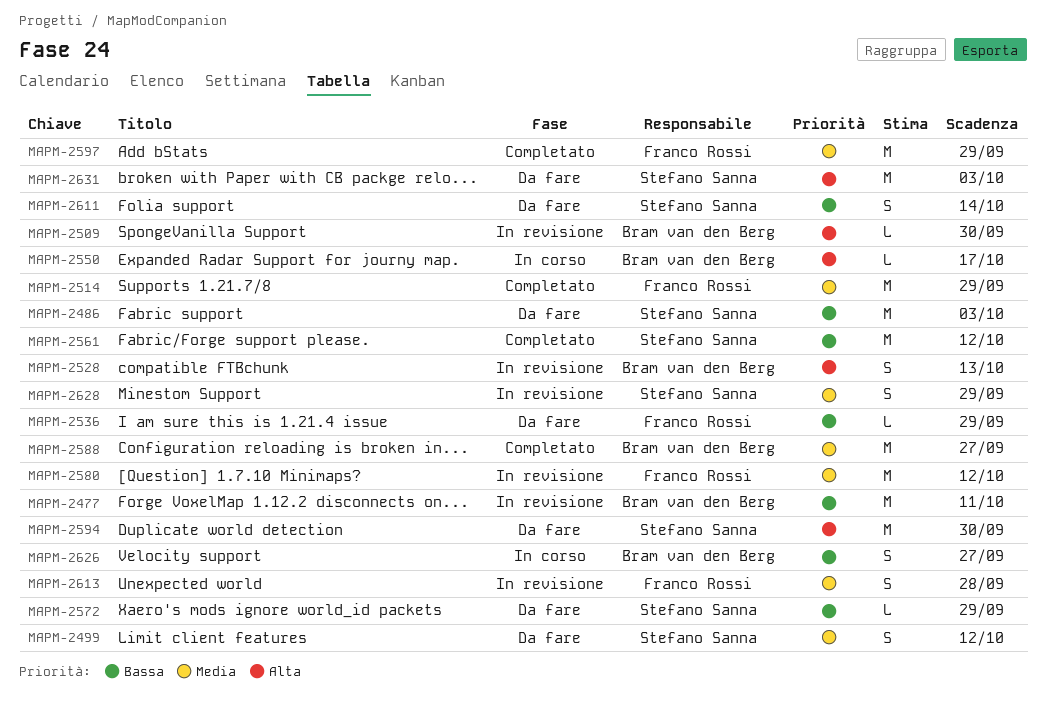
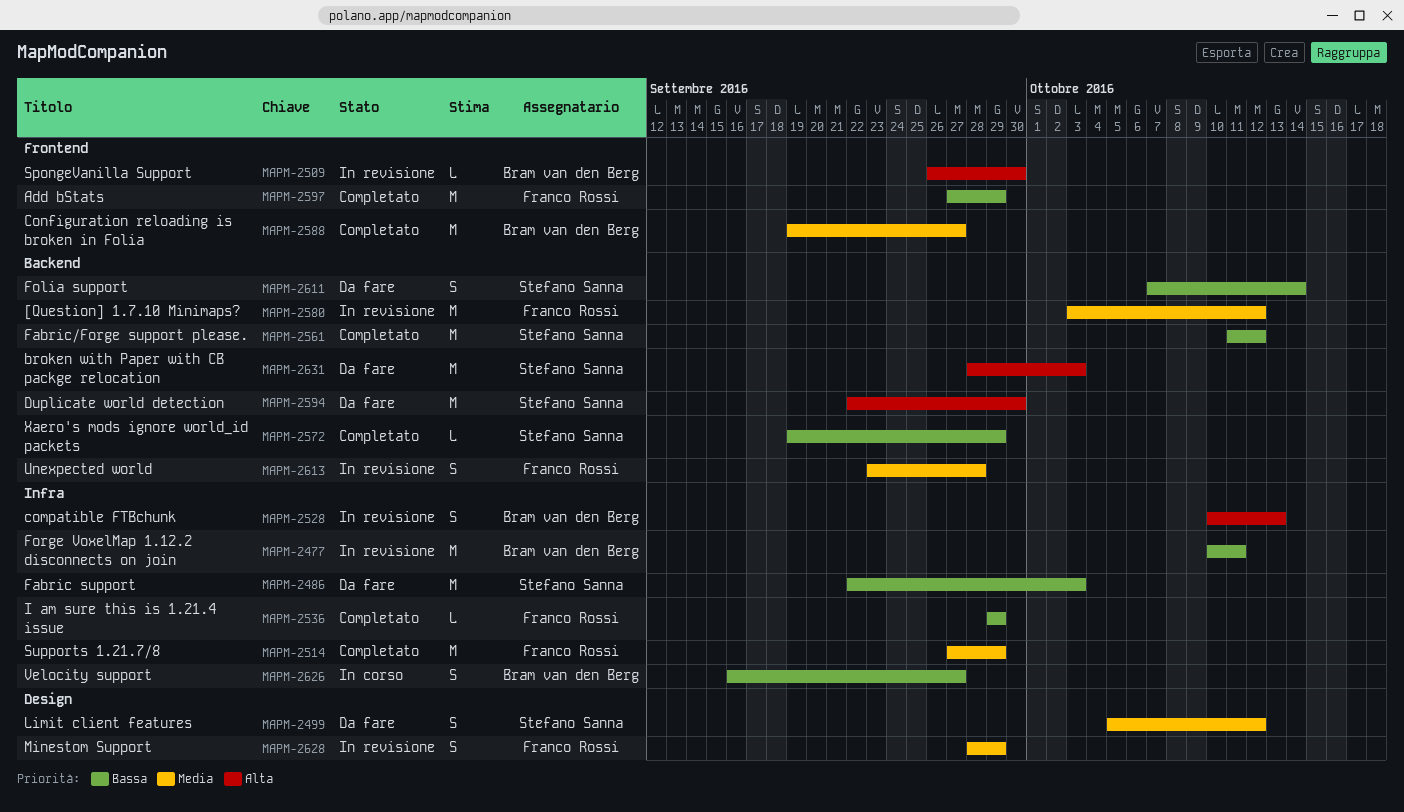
MAPM-2536, status: Da fare -> Completato
MAPM-2550: present -> none
MAPM-2572, status: Da fare -> Completato
MAPM-2597, priority: Media -> Bassa
MAPM-2628, owner: Stefano Sanna -> Franco Rossi

